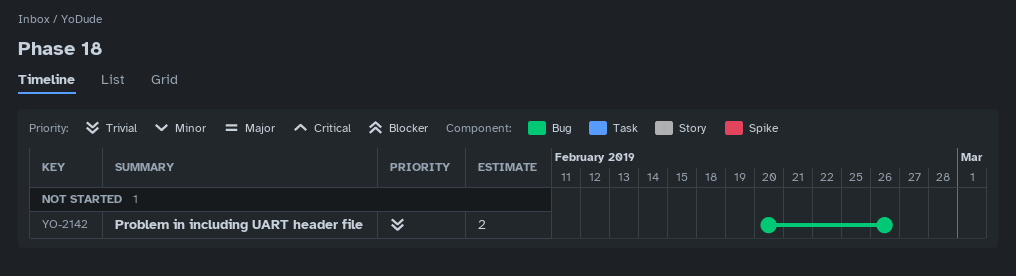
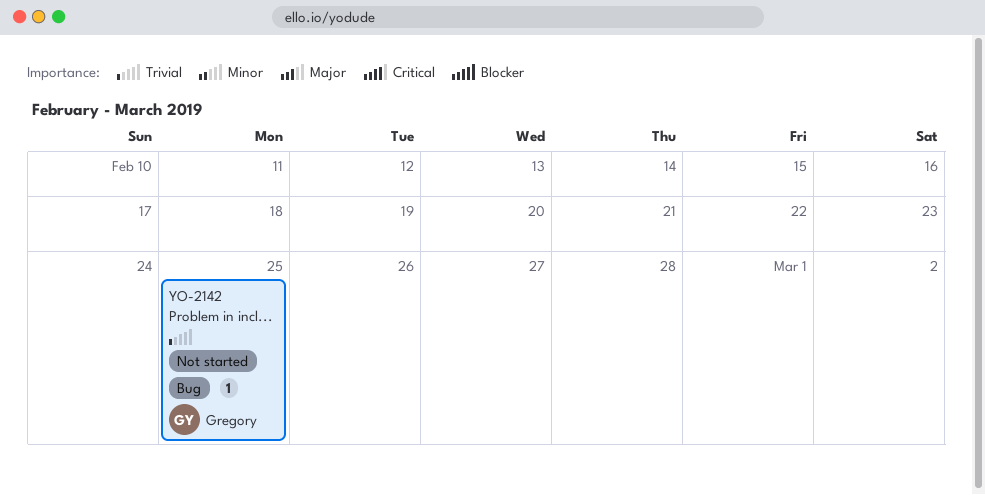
YO-2142, estimate: 2 -> 1
YO-2142, due: Feb 26 -> Feb 25

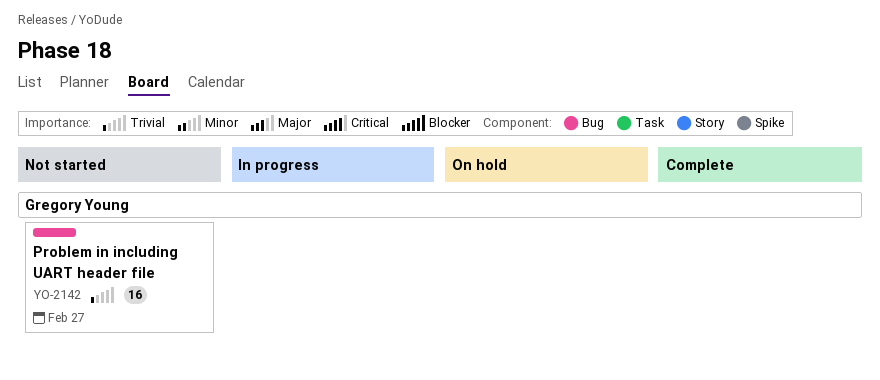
YO-2142, estimate: 1 -> 16
YO-2142, due: Feb 25 -> Feb 27

